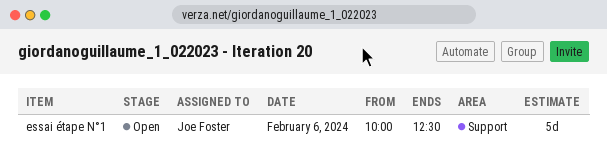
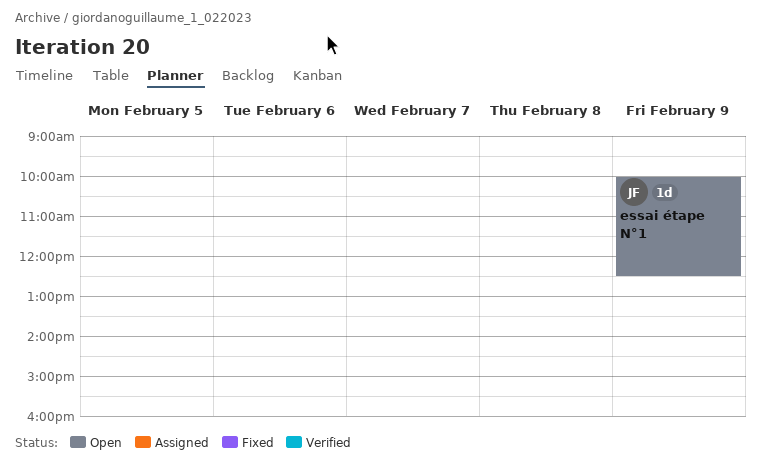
essai étape N°1, estimate: 5d -> 1d
essai étape N°1, day: Feb 6 -> Feb 9

